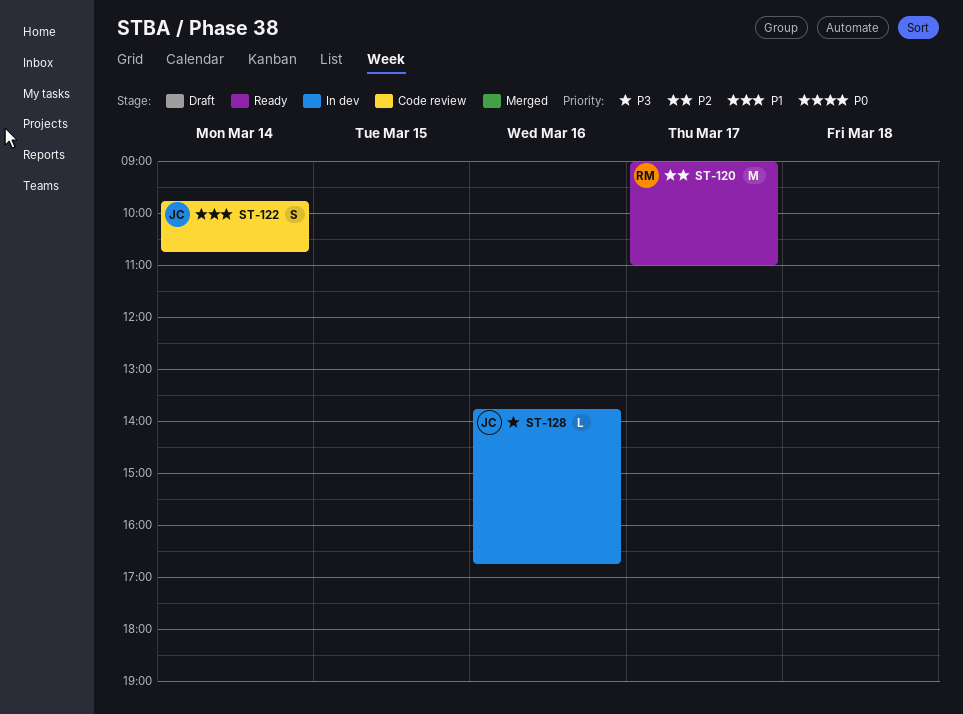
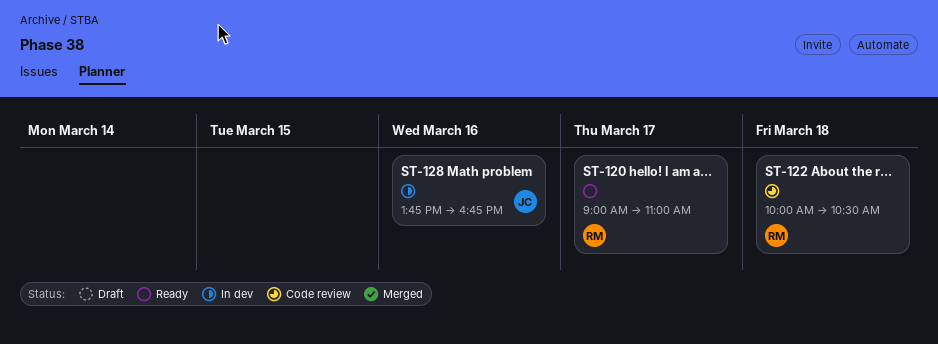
ST-122, owner: JC -> RM
ST-122, day: Mar 14 -> Mar 18
ST-122, begins: 09:45 -> 10:00
ST-122, ends: 10:45 -> 10:30

